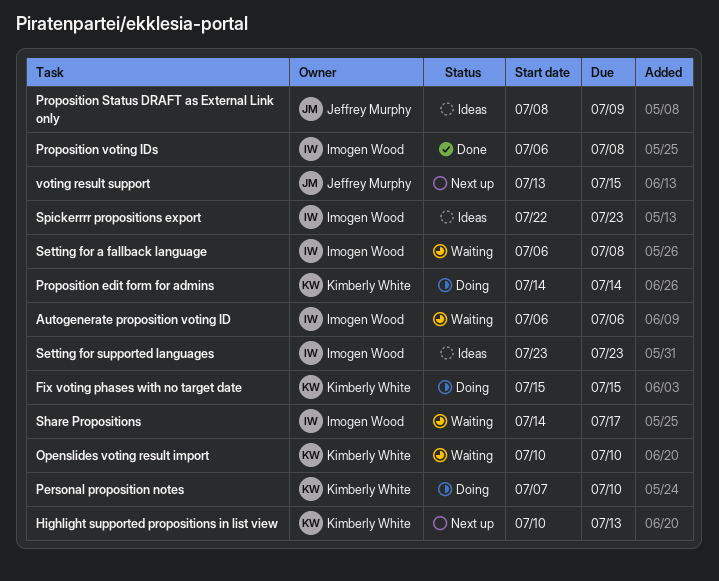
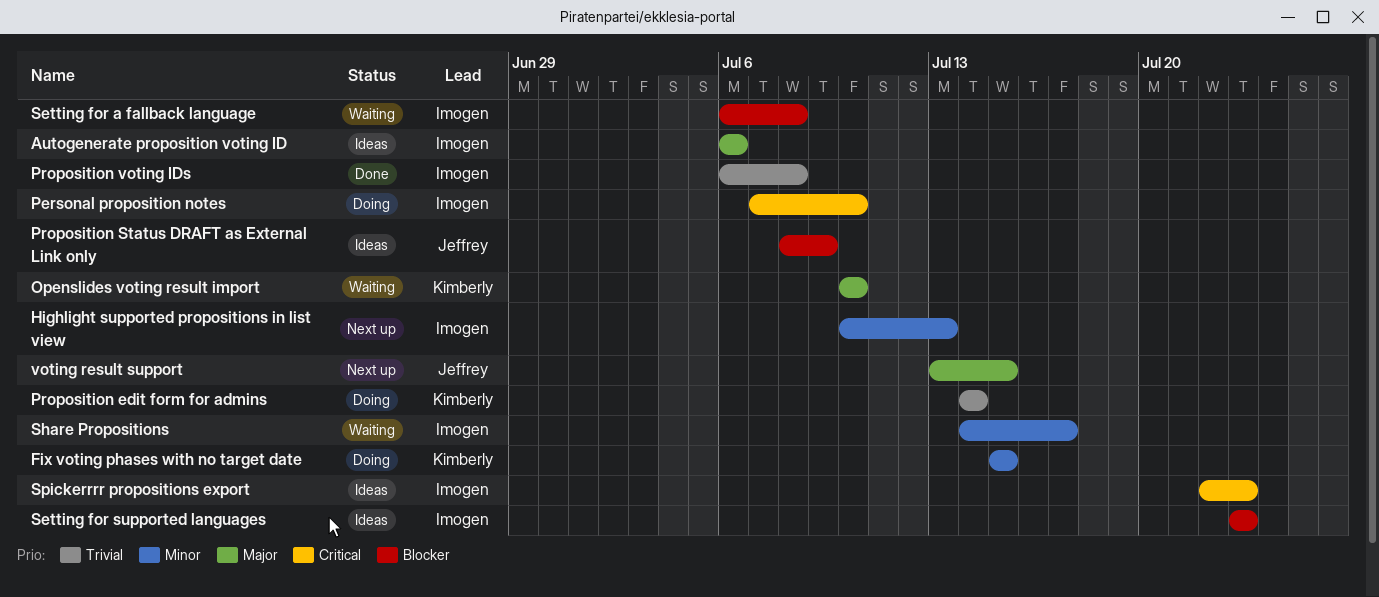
Autogenerate proposition voting ID, status: Waiting -> Ideas
Highlight supported propositions in list view, owner: Kimberly White -> Imogen Wood
Personal proposition notes, owner: Kimberly White -> Imogen Wood

